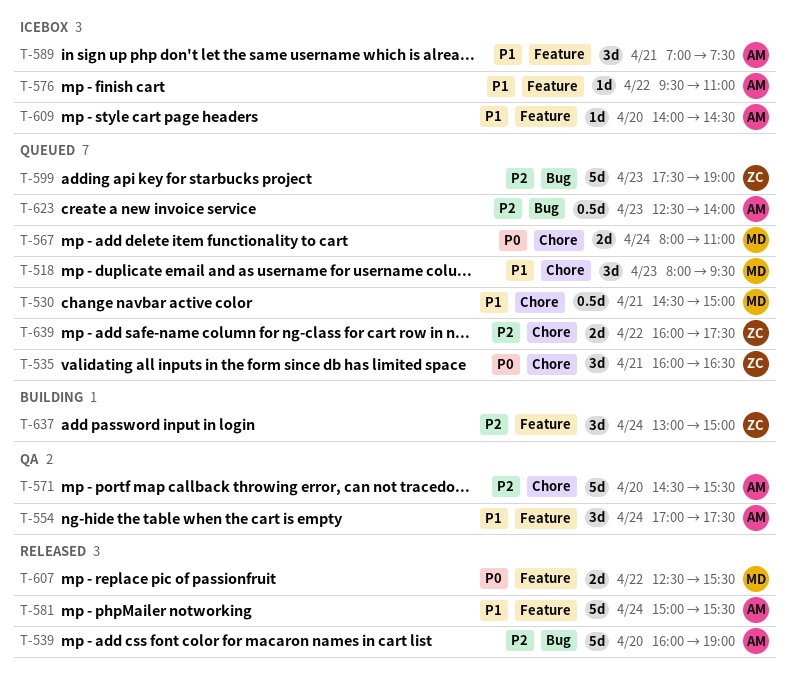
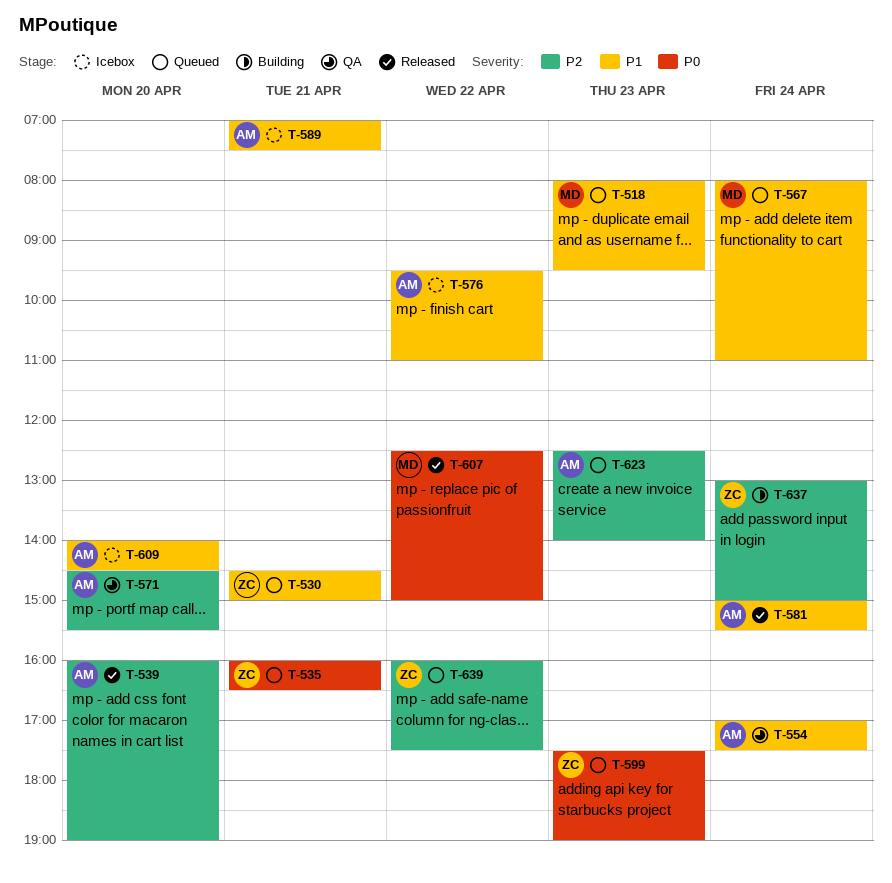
T-530, owner: MD -> ZC
T-567, priority: P0 -> P1
T-599, priority: P2 -> P0
T-607, ends: 15:30 -> 15:00

